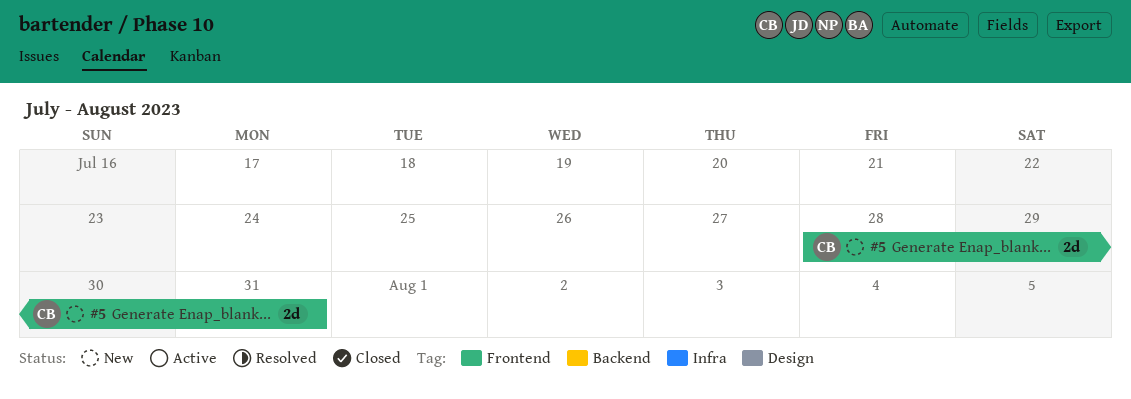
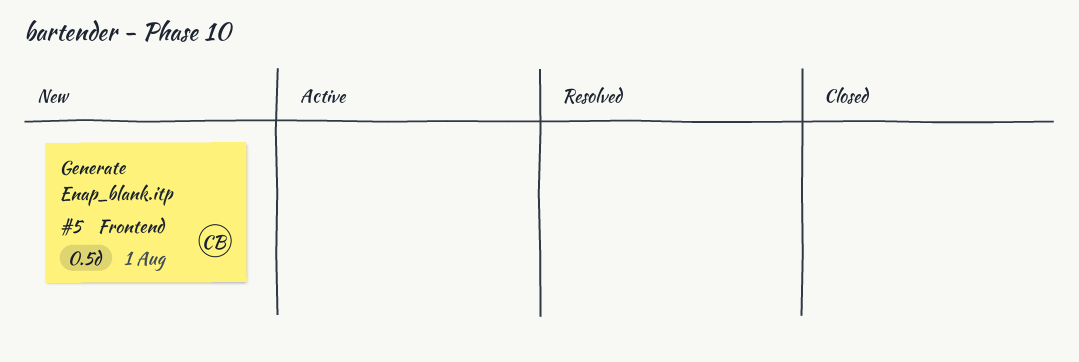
#5, estimate: 2d -> 0.5d
#5, due: Jul 31 -> Aug 1

